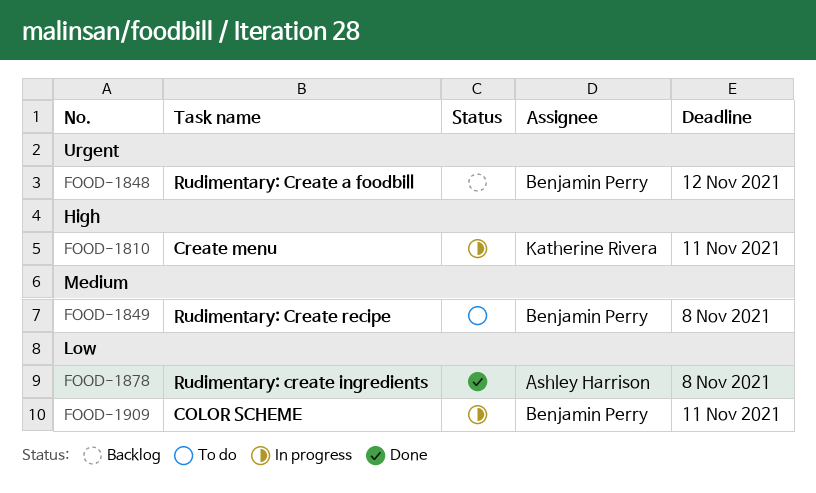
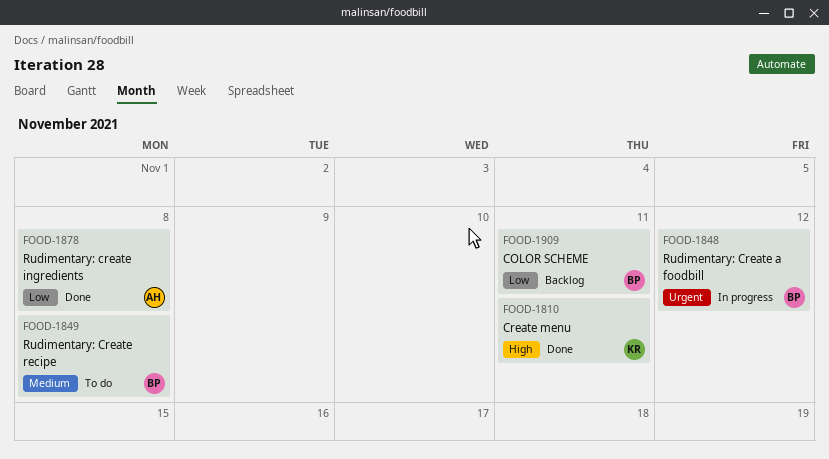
FOOD-1810, status: In progress -> Done
FOOD-1848, status: Backlog -> In progress
FOOD-1909, status: In progress -> Backlog

